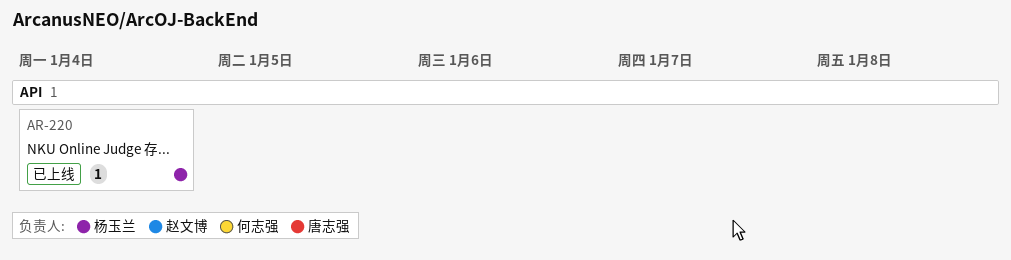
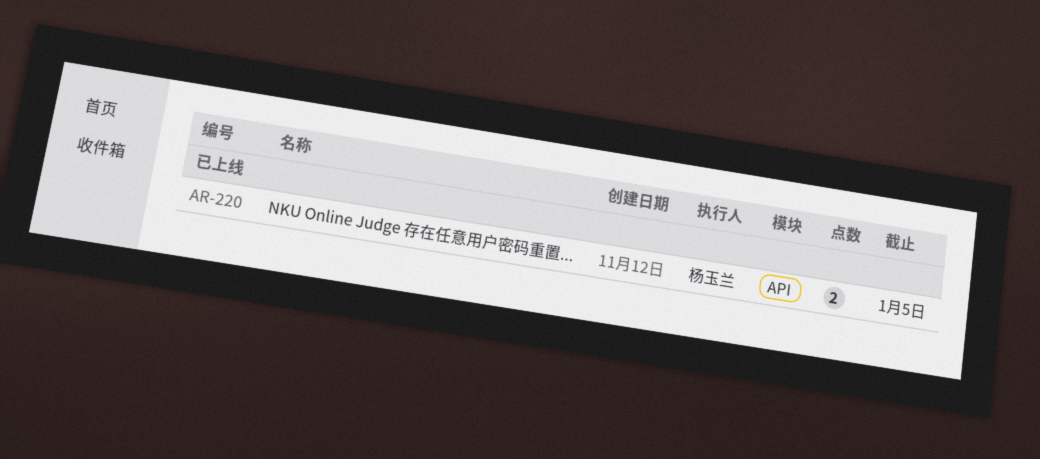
AR-220, estimate: 1 -> 2
AR-220, due: Jan 4 -> Jan 5

